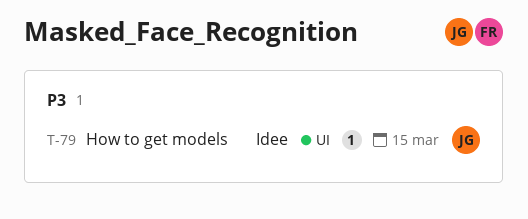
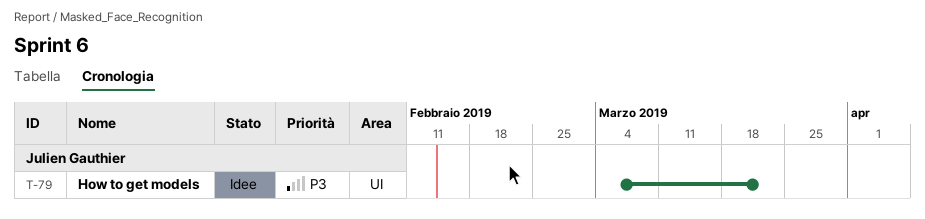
T-79, due: Mar 15 -> Mar 22

